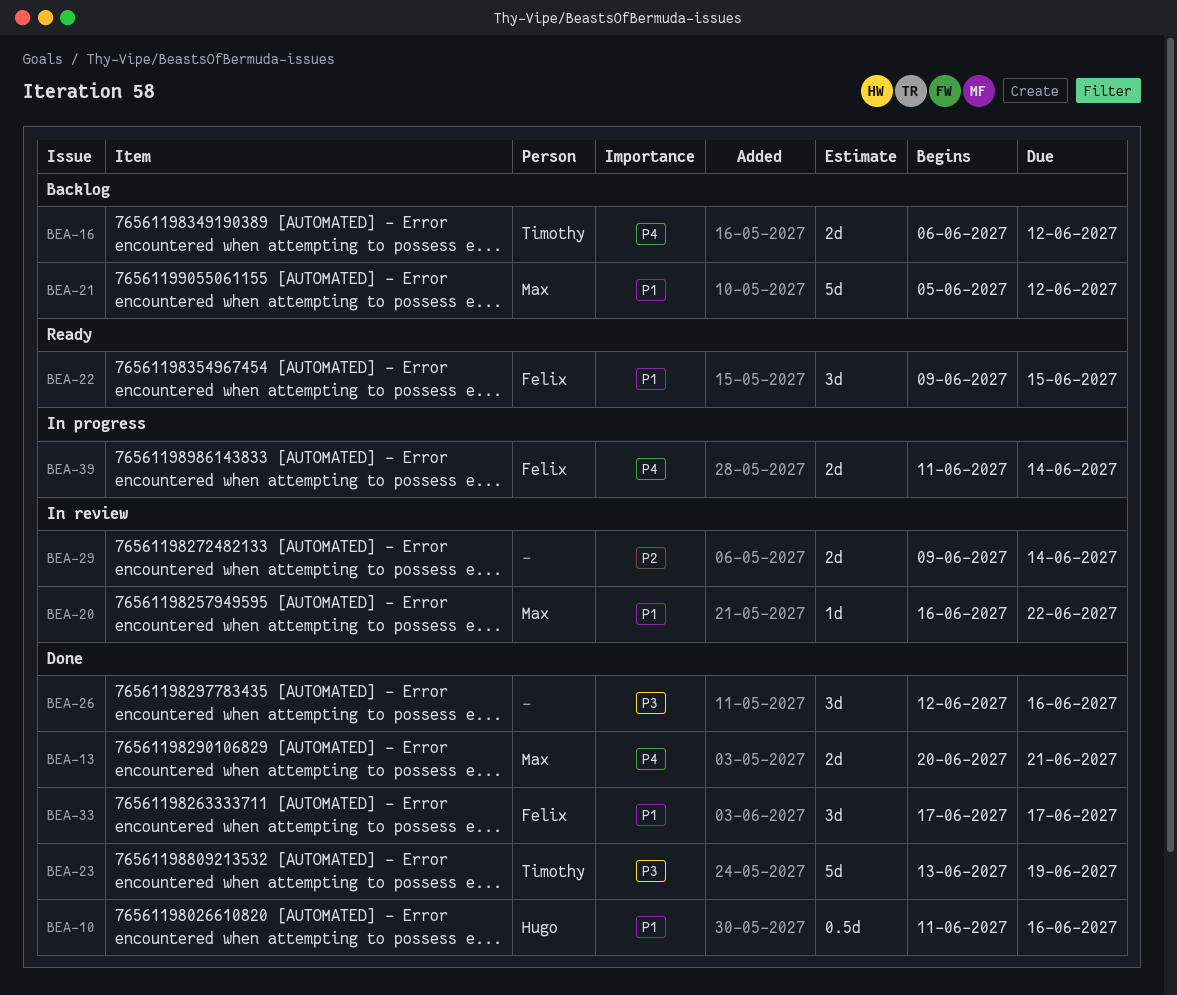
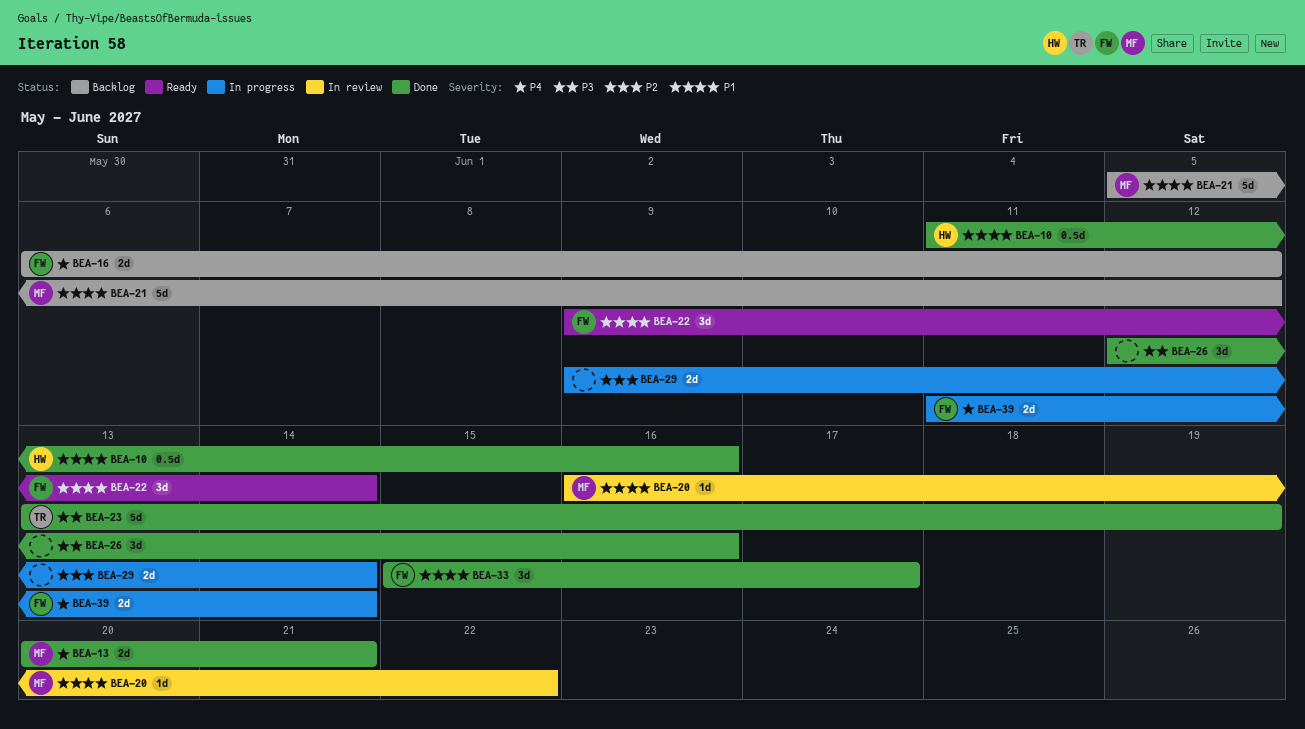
BEA-16, owner: Timothy -> Felix
BEA-22, due: Jun 15 -> Jun 14
BEA-29, status: In review -> In progress
BEA-33, start: Jun 17 -> Jun 15

